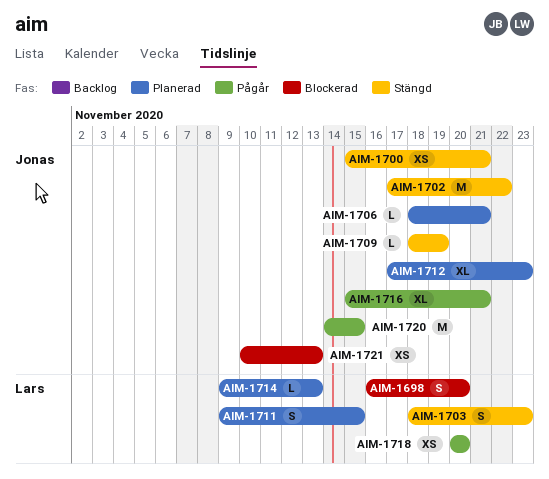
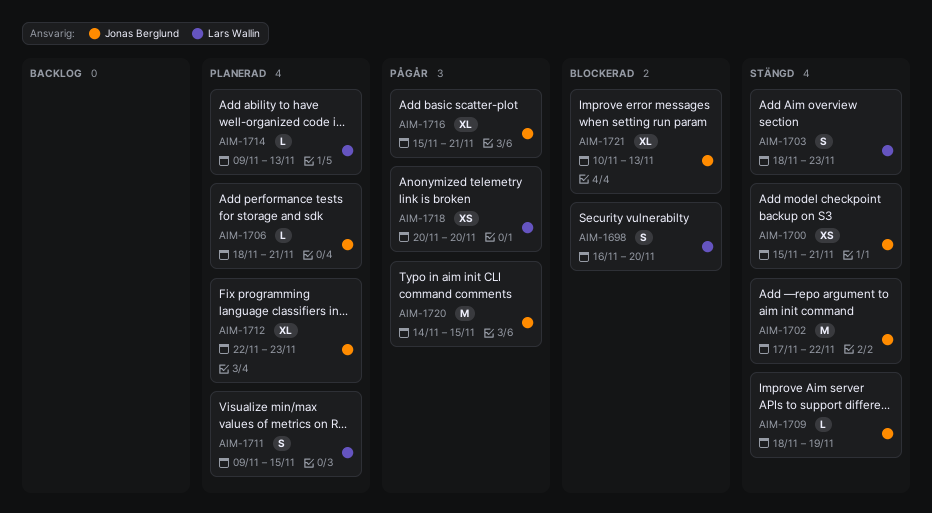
AIM-1712, start: Nov 17 -> Nov 22
AIM-1721, estimate: XS -> XL

